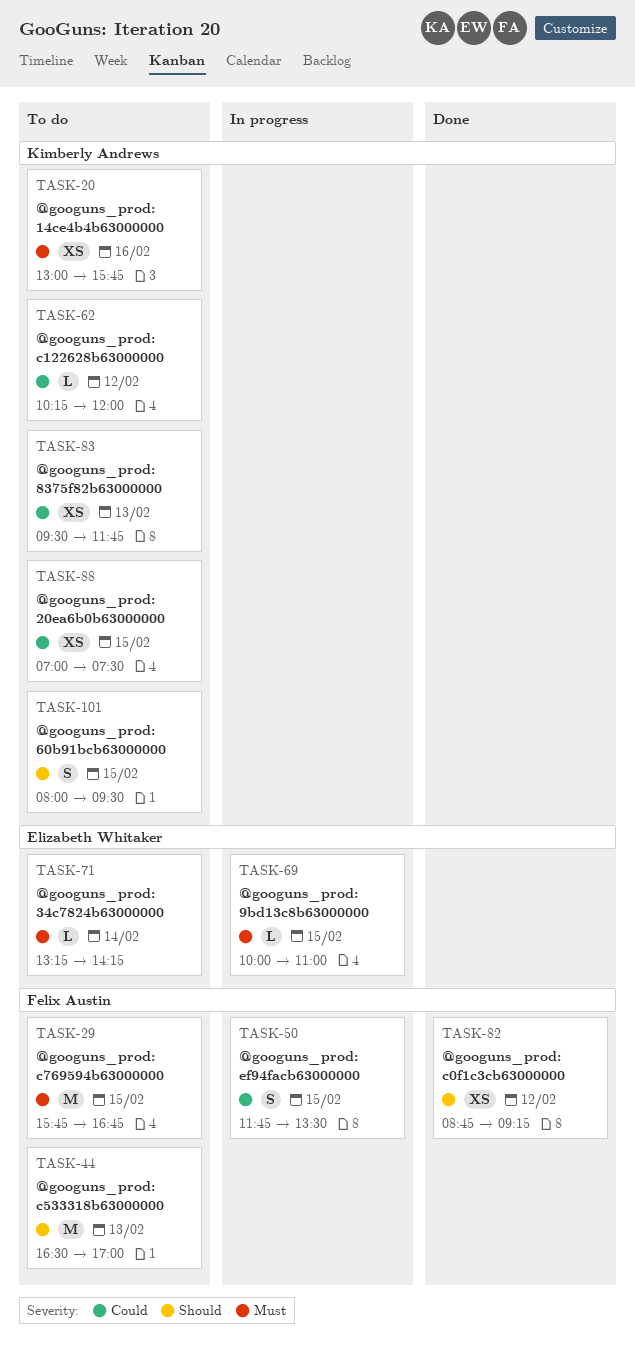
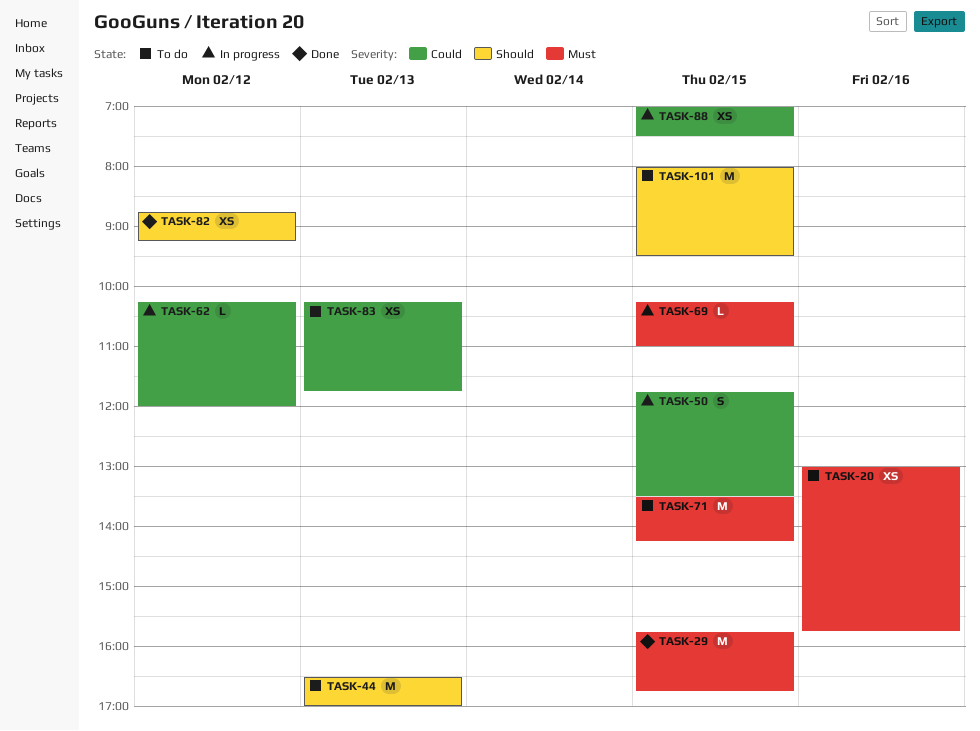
TASK-29, status: To do -> Done
TASK-62, status: To do -> In progress
TASK-69, begins: 10:00 -> 10:15
TASK-71, estimate: L -> M
TASK-71, day: Feb 14 -> Feb 15
TASK-71, begins: 13:15 -> 13:30
TASK-83, begins: 09:30 -> 10:15
TASK-88, status: To do -> In progress
TASK-101, estimate: S -> M

